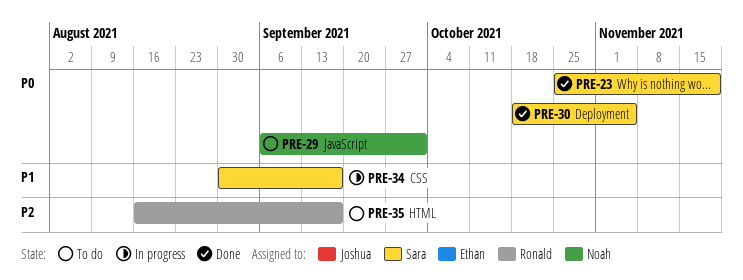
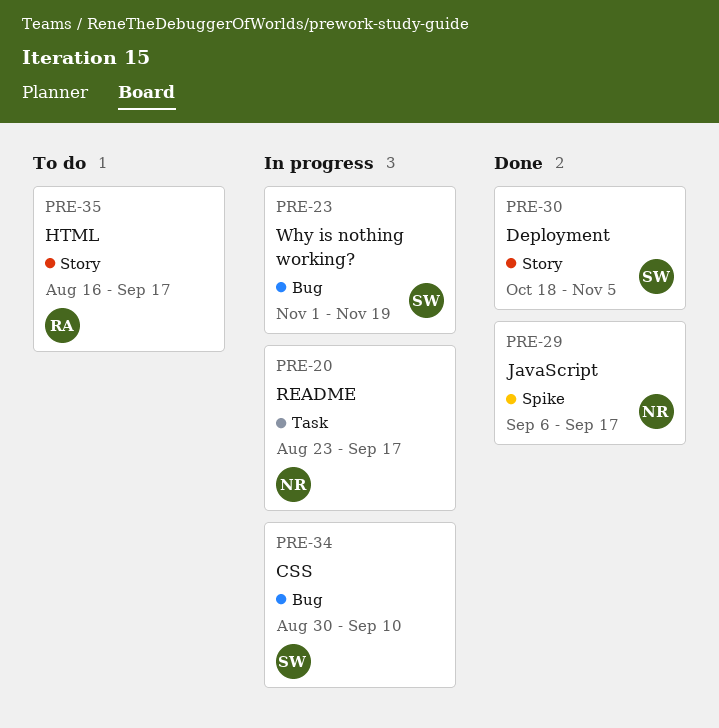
PRE-20: none -> present
PRE-23, status: Done -> In progress
PRE-23, start: Oct 25 -> Nov 1
PRE-29, status: To do -> Done
PRE-29, due: Oct 1 -> Sep 17
PRE-34, due: Sep 17 -> Sep 10

